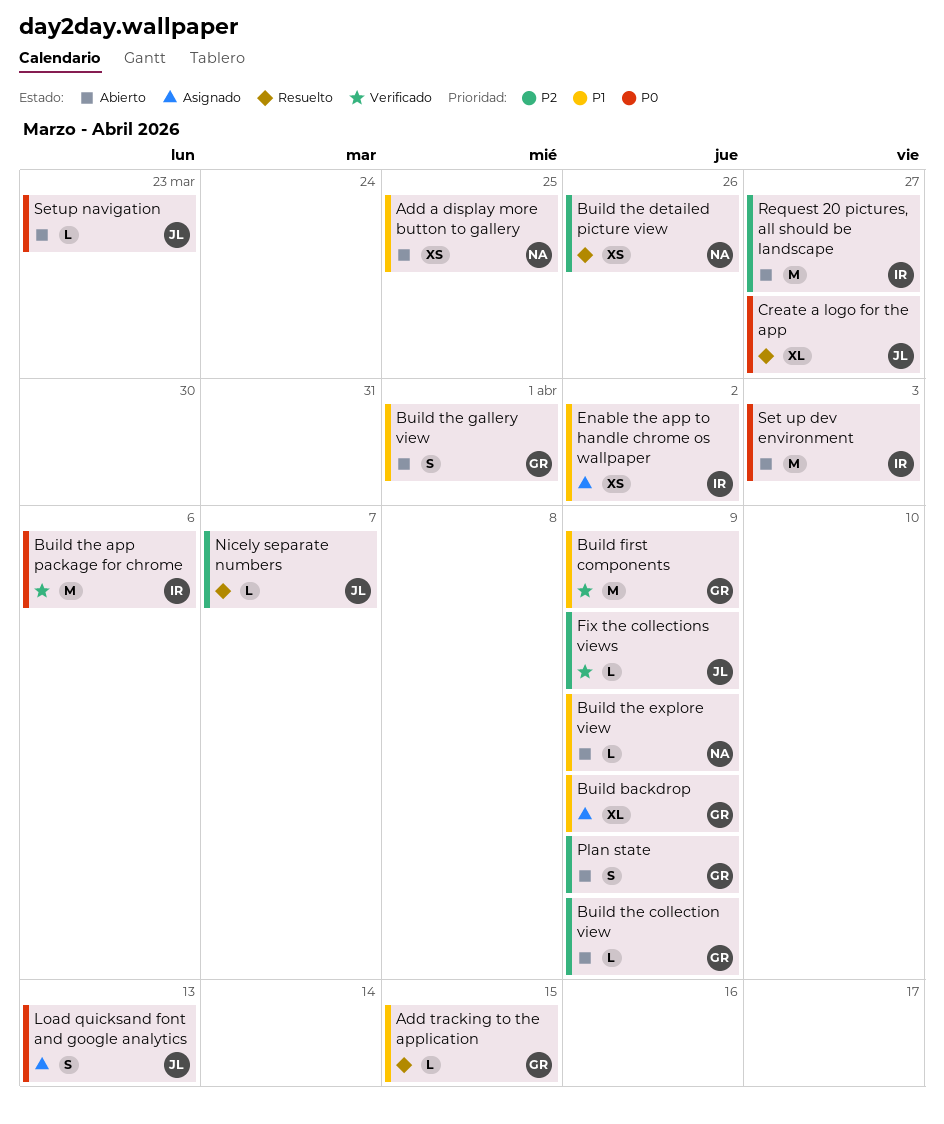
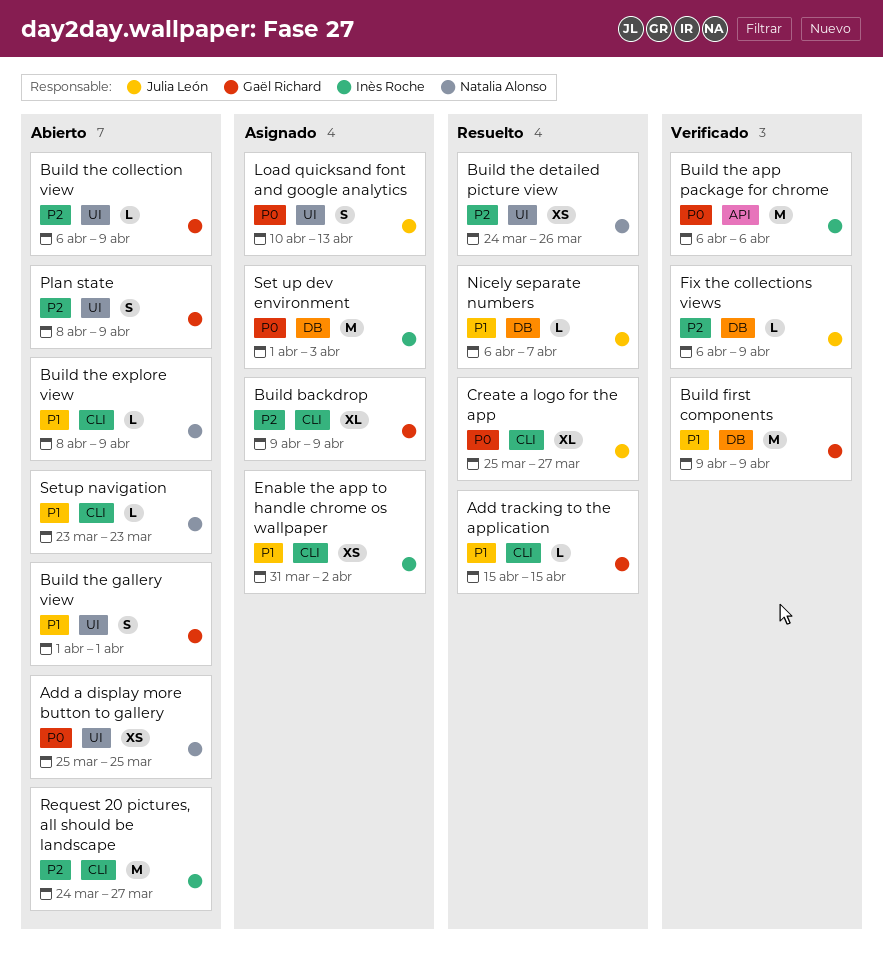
Add a display more button to gallery, priority: P1 -> P0
Build backdrop, priority: P1 -> P2
Nicely separate numbers, priority: P2 -> P1
Set up dev environment, status: Abierto -> Asignado
Setup navigation, owner: Julia León -> Natalia Alonso
Setup navigation, priority: P0 -> P1

